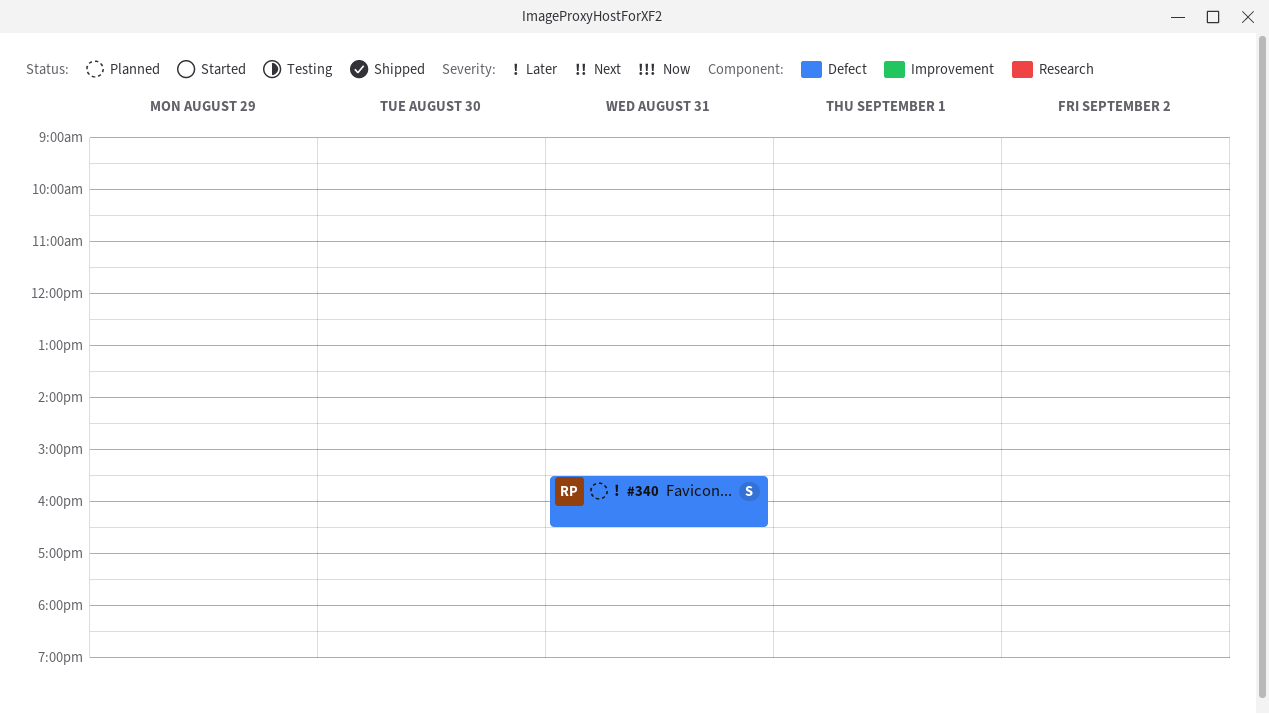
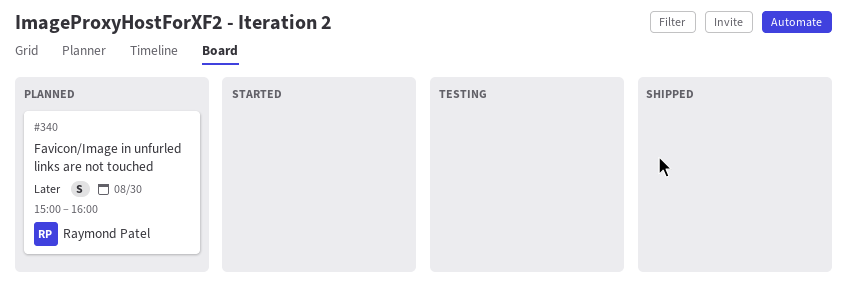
#340, day: Aug 31 -> Aug 30
#340, begins: 15:30 -> 15:00
#340, ends: 16:30 -> 16:00

